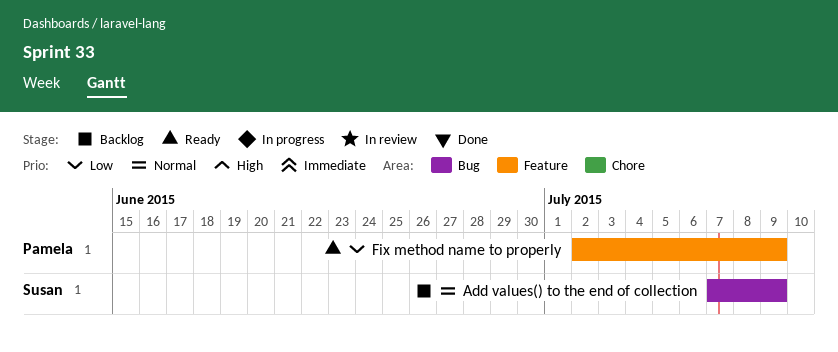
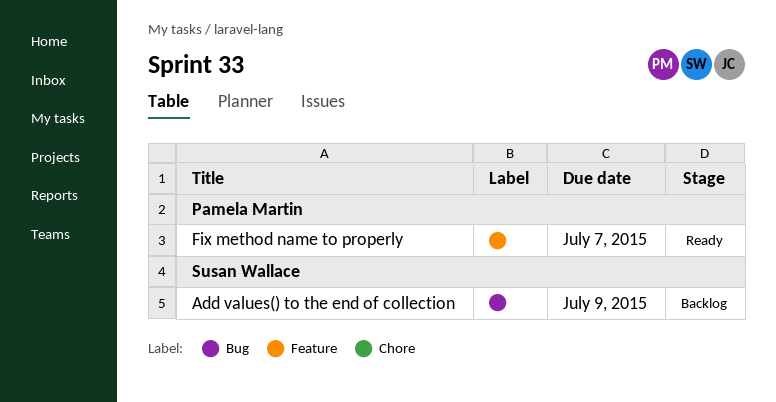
Fix method name to properly, due: Jul 9 -> Jul 7

